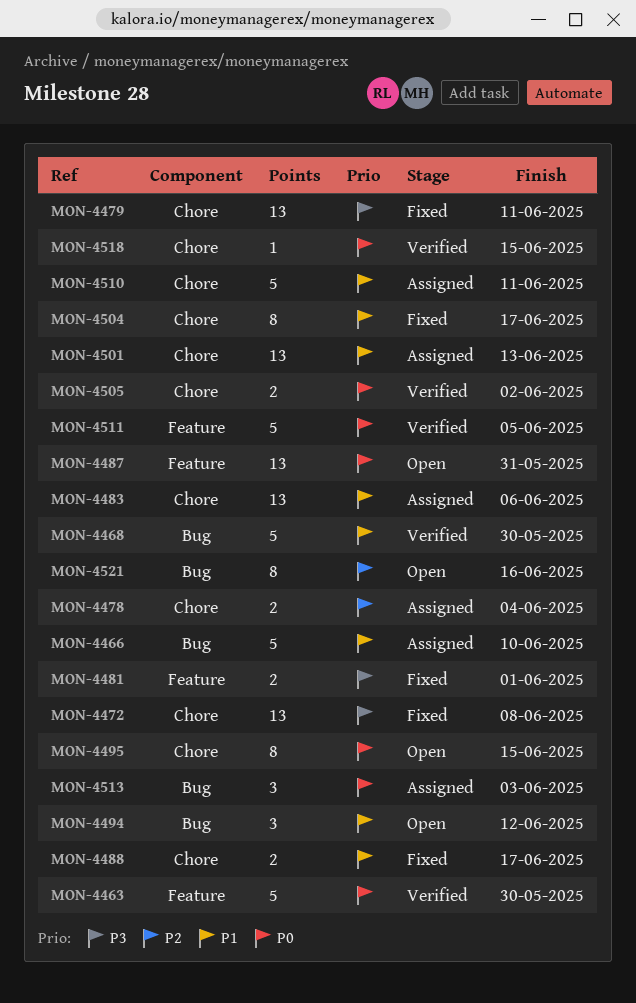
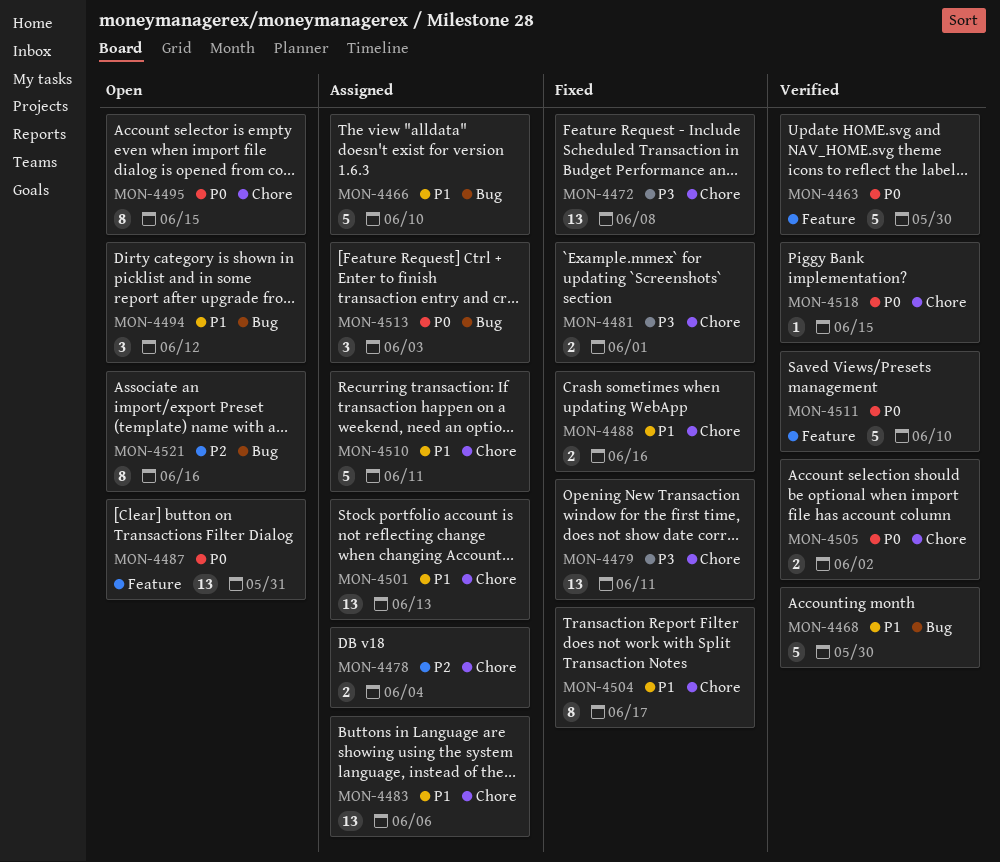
MON-4481, label: Feature -> Chore
MON-4488, due: Jun 17 -> Jun 16
MON-4511, due: Jun 5 -> Jun 10

